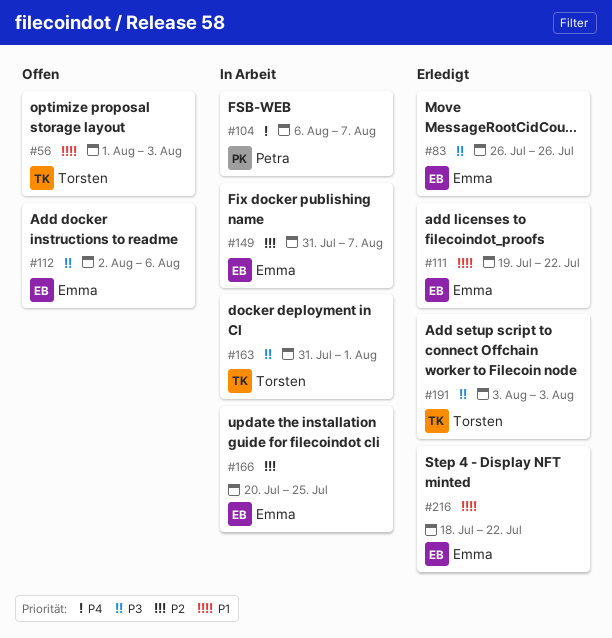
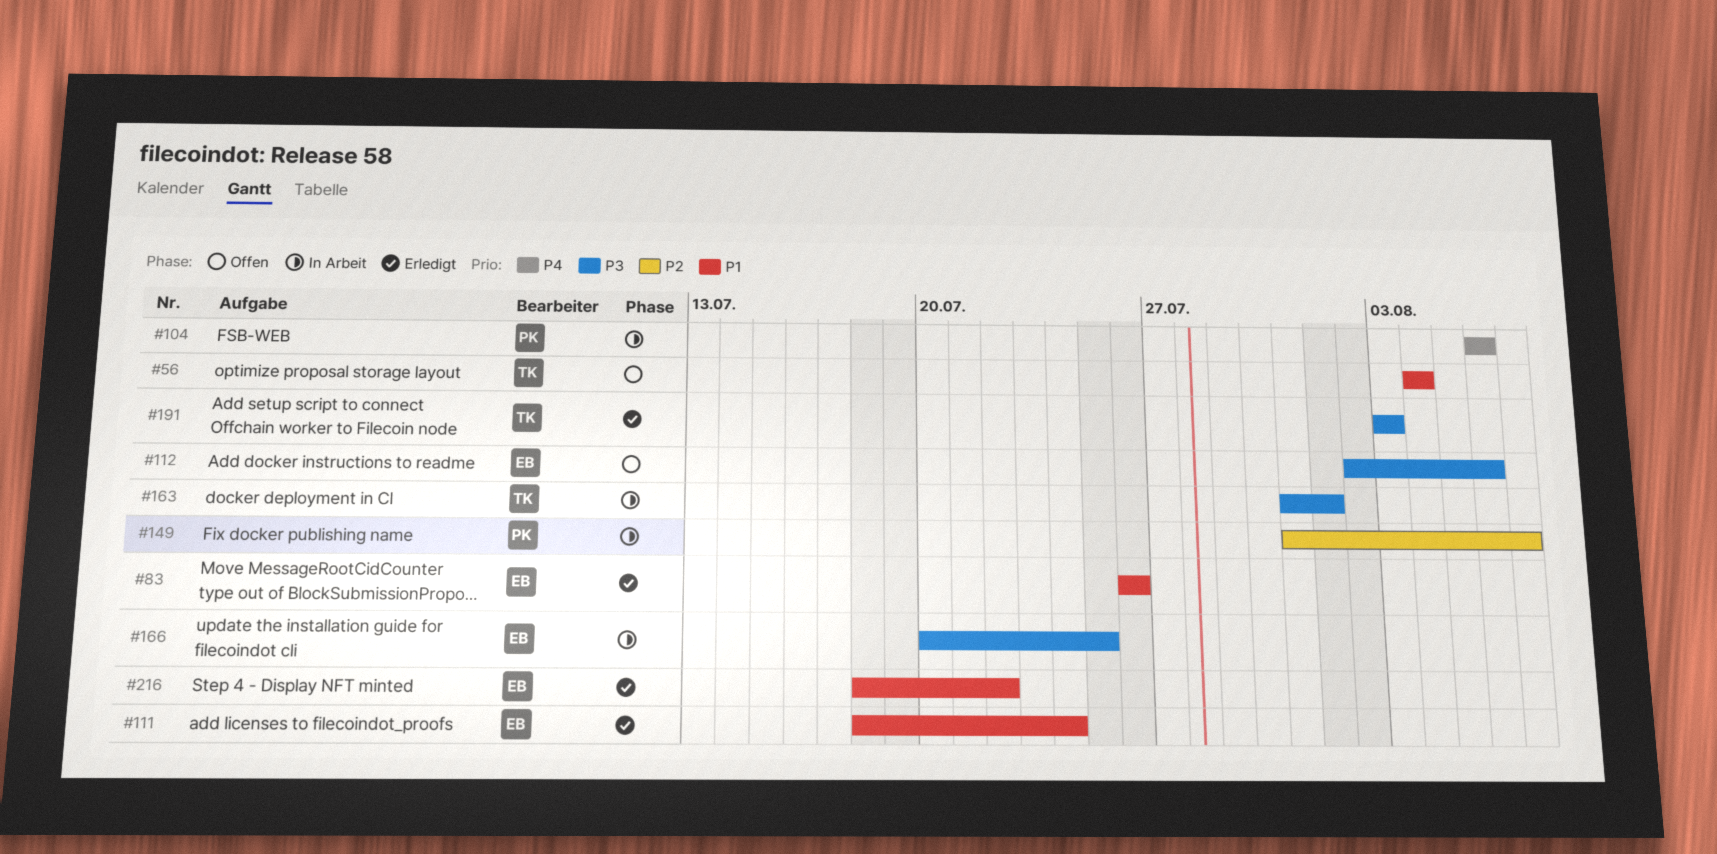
#56, start: Aug 1 -> Aug 4
#56, due: Aug 3 -> Aug 4
#83, priority: P3 -> P1
#104, due: Aug 7 -> Aug 6
#111, start: Jul 19 -> Jul 18
#111, due: Jul 22 -> Jul 24
#149, owner: Emma -> Petra
#166, priority: P2 -> P3

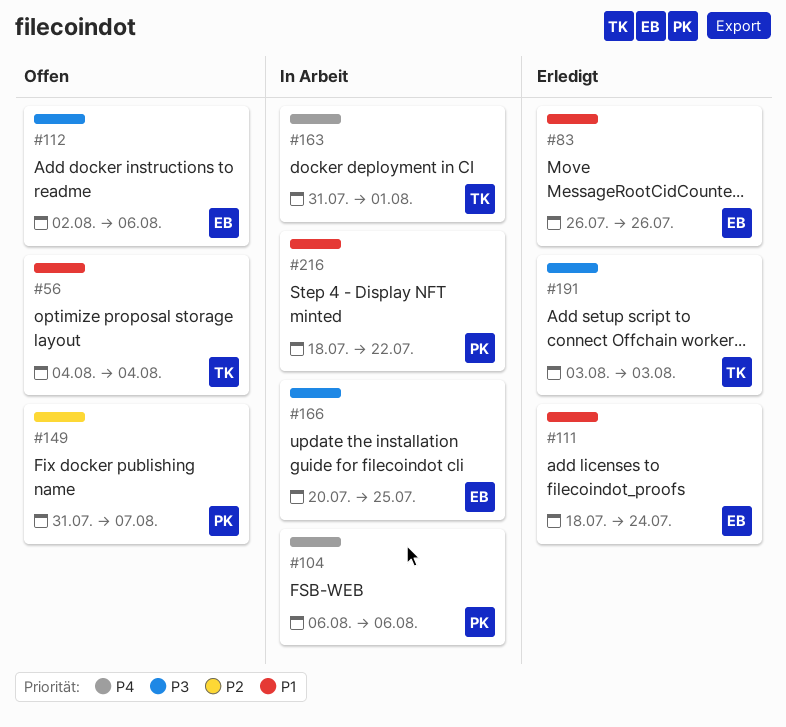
#149, status: In Arbeit -> Offen
#163, priority: P3 -> P4
#216, status: Erledigt -> In Arbeit
#216, owner: EB -> PK

